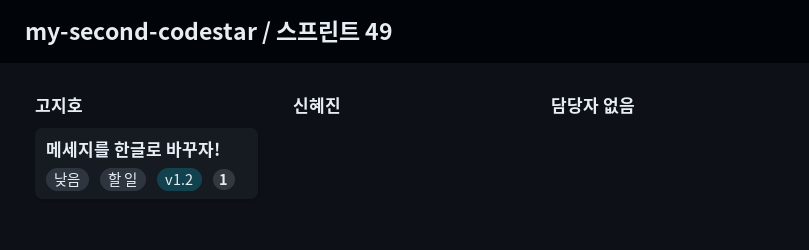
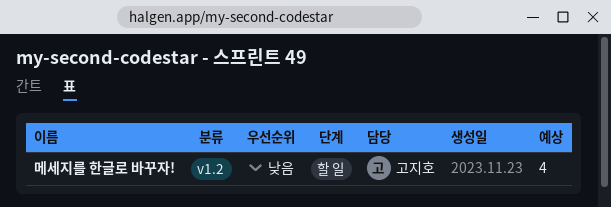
메세지를 한글로 바꾸자!, estimate: 1 -> 4

